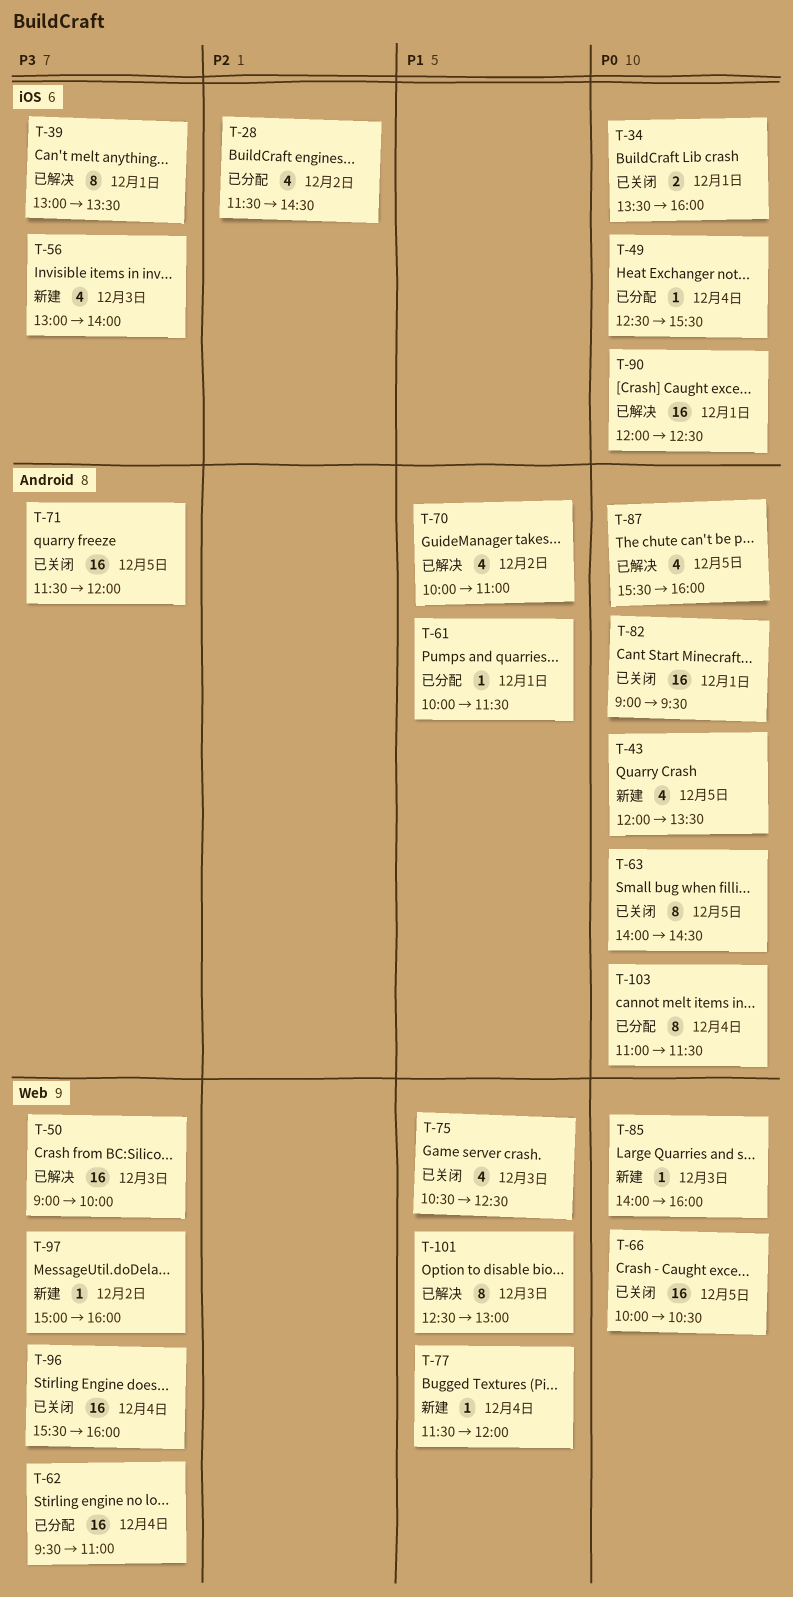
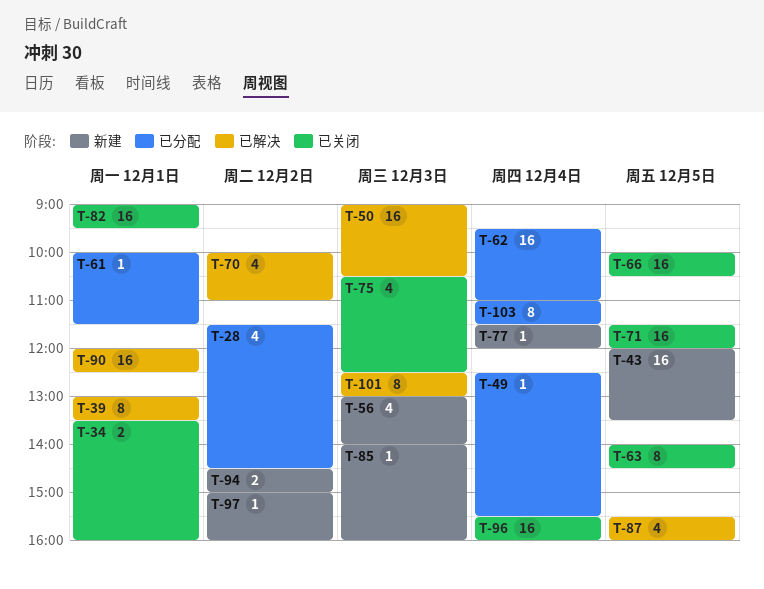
T-43, estimate: 4 -> 16
T-50, ends: 10:00 -> 10:30
T-94: none -> present

